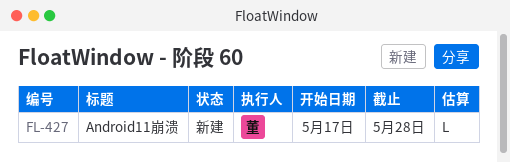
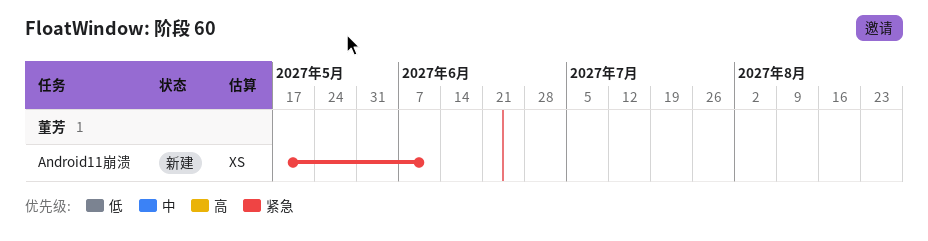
Android11崩溃, estimate: L -> XS
Android11崩溃, due: May 28 -> Jun 11

